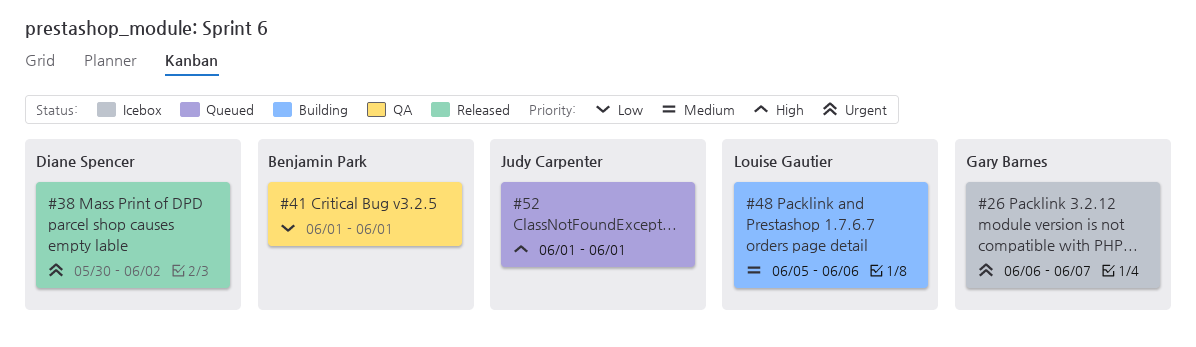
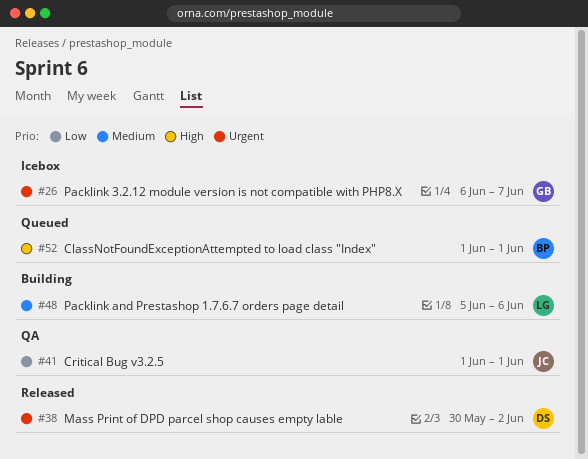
#41, owner: Benjamin Park -> Judy Carpenter
#52, owner: Judy Carpenter -> Benjamin Park

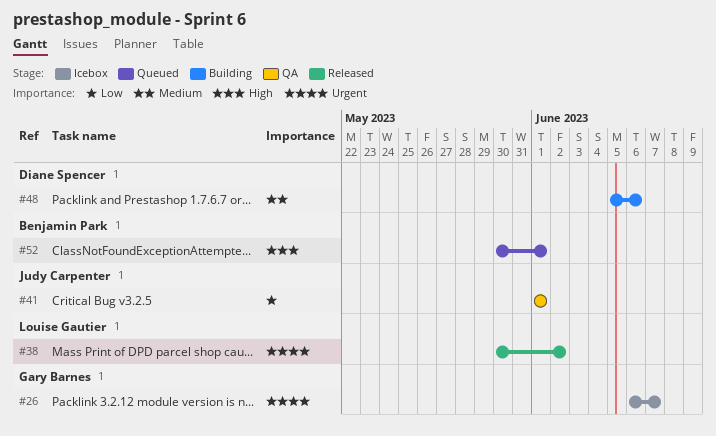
#38, owner: Diane Spencer -> Louise Gautier
#48, owner: Louise Gautier -> Diane Spencer
#52, start: Jun 1 -> May 30

